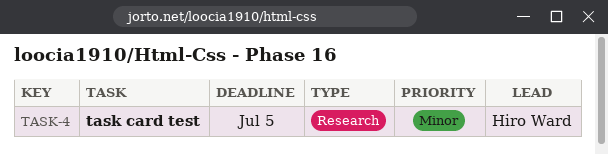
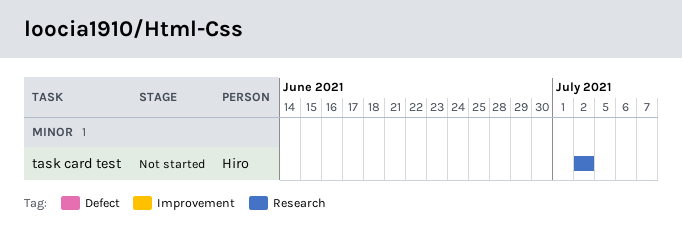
task card test, due: Jul 5 -> Jul 2

